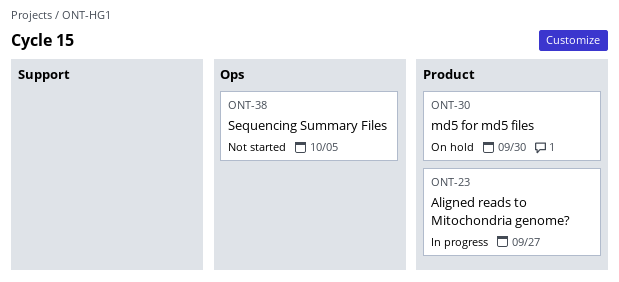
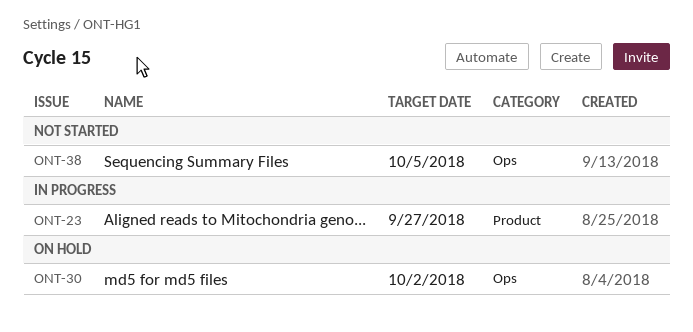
ONT-30, label: Product -> Ops
ONT-30, due: Sep 30 -> Oct 2

